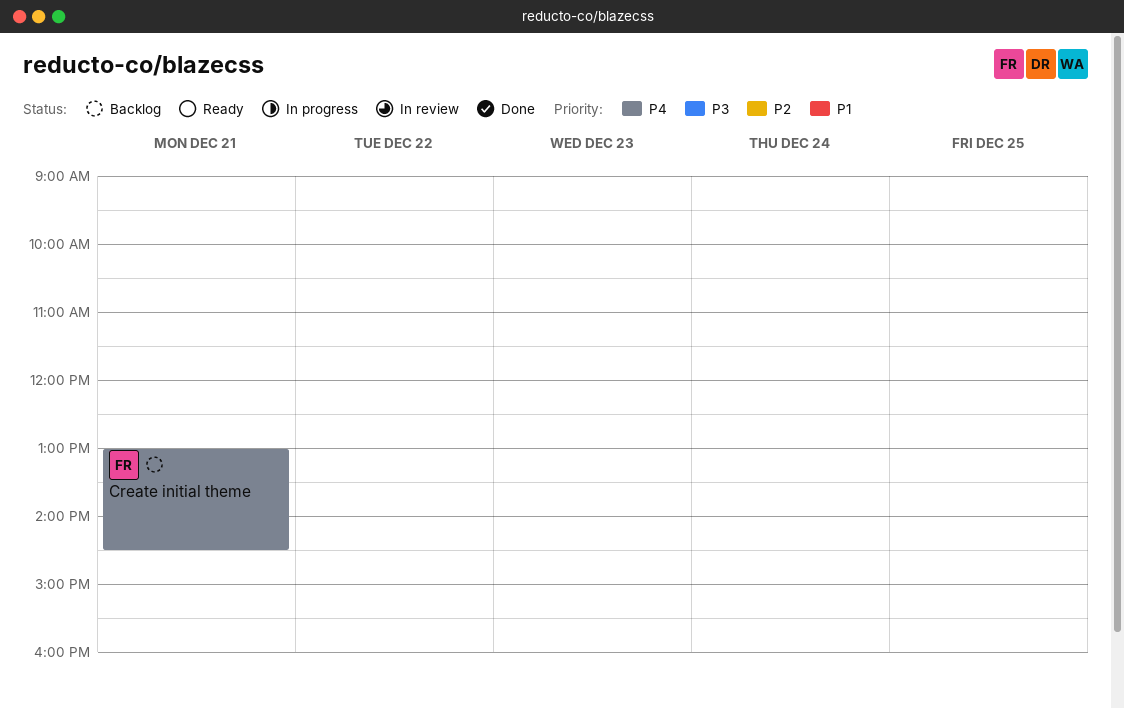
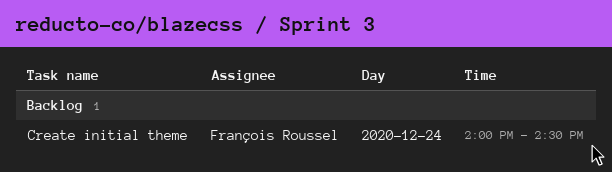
Create initial theme, day: Dec 21 -> Dec 24
Create initial theme, begins: 13:00 -> 14:00

